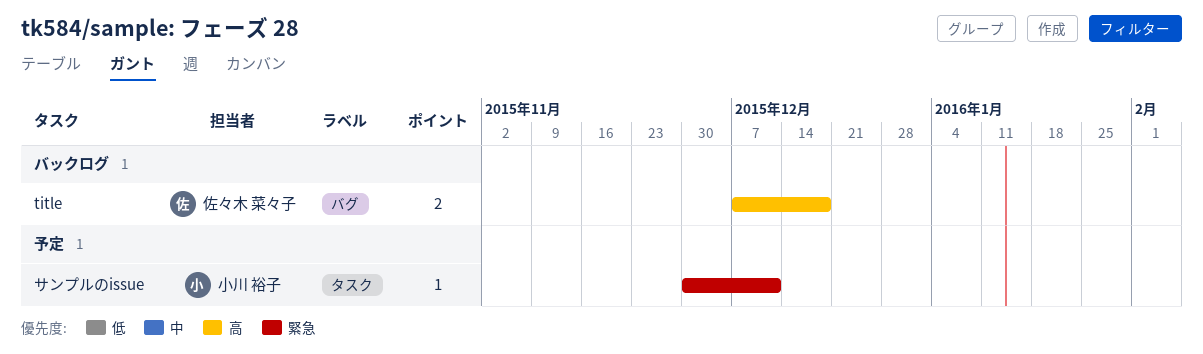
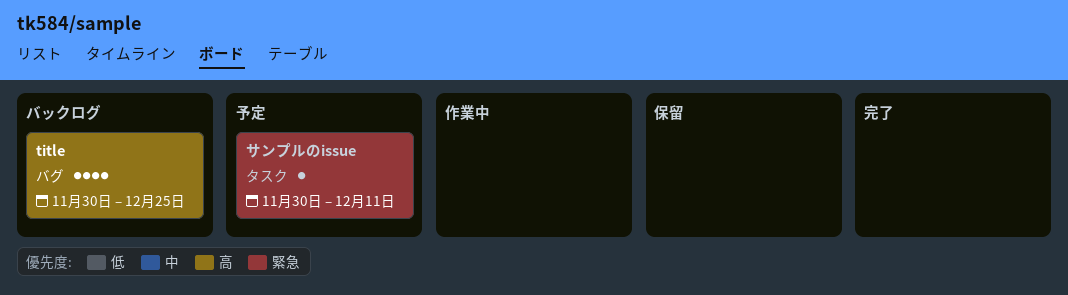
title, estimate: 2 -> 4
title, start: Dec 7 -> Nov 30
title, due: Dec 18 -> Dec 25

